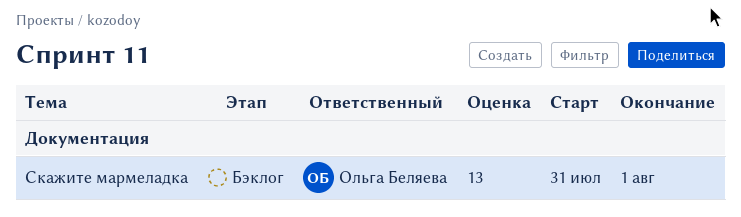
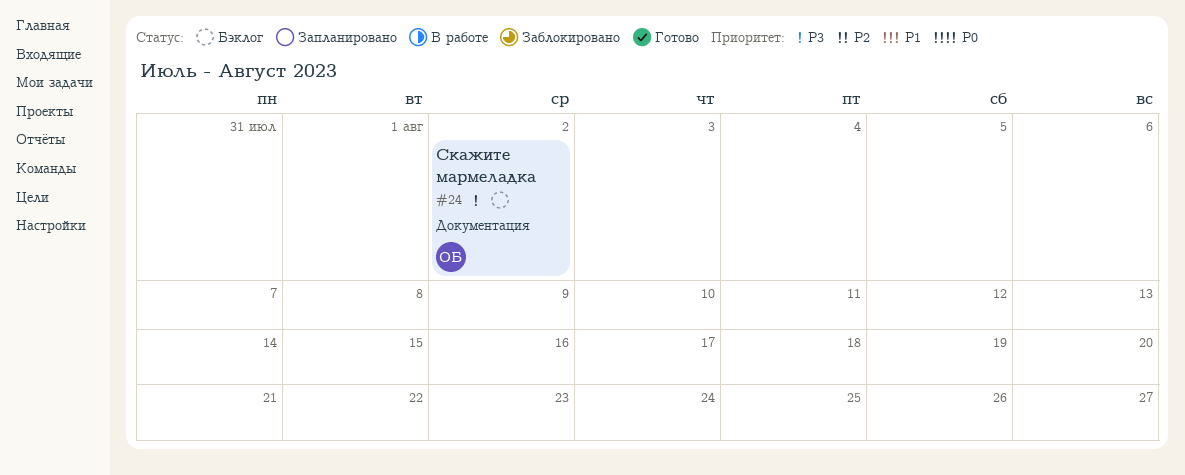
Скажите мармеладка, due: Aug 1 -> Aug 2

